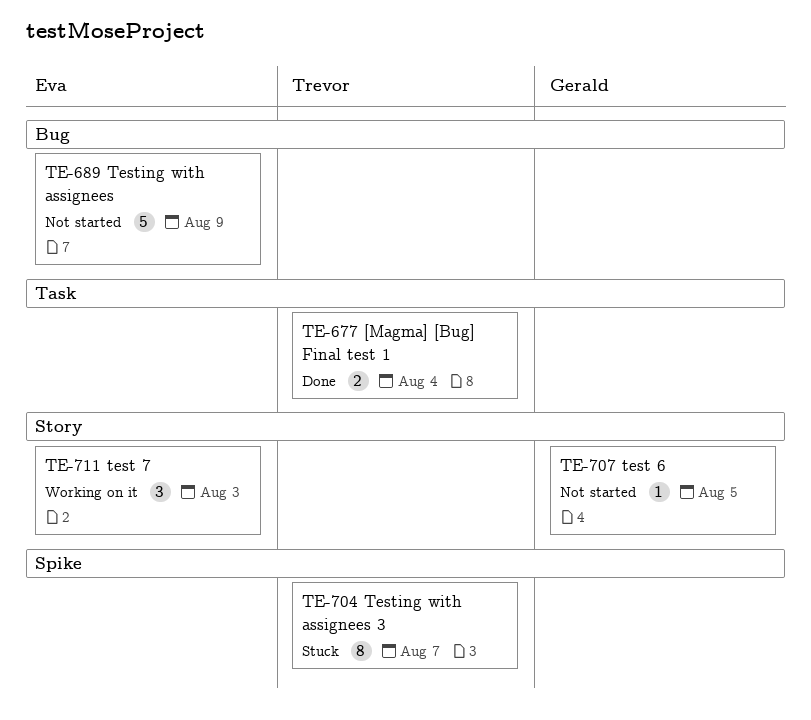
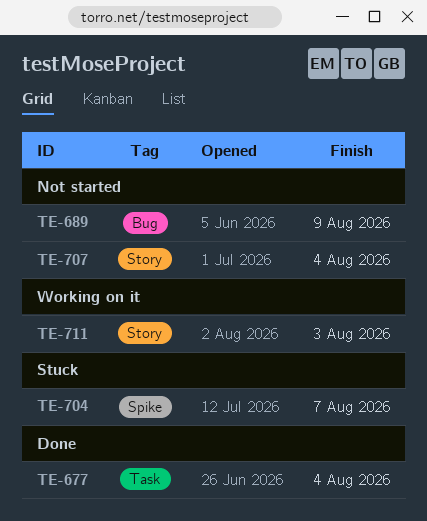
TE-707, due: Aug 5 -> Aug 4

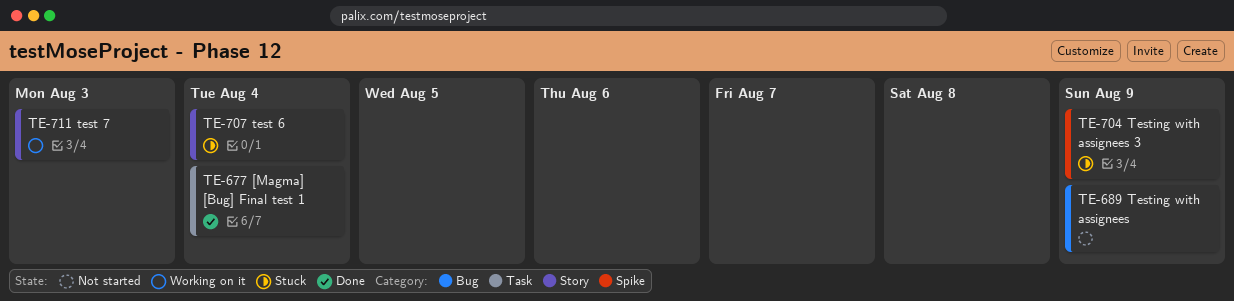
TE-704, due: Aug 7 -> Aug 9
TE-707, status: Not started -> Stuck

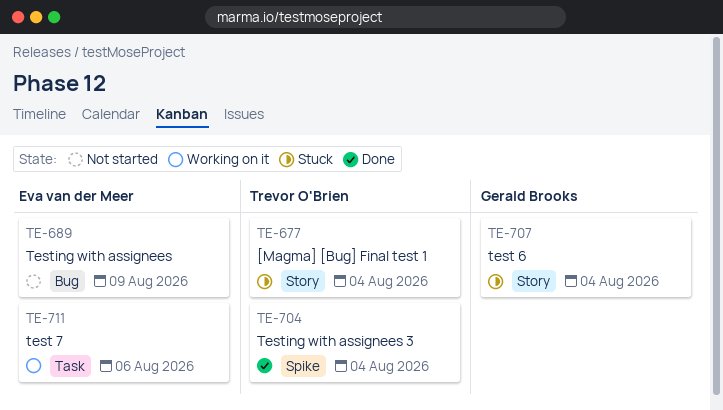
TE-677, status: Done -> Stuck
TE-677, label: Task -> Story
TE-704, status: Stuck -> Done
TE-704, due: Aug 9 -> Aug 4
TE-711, label: Story -> Task
TE-711, due: Aug 3 -> Aug 6

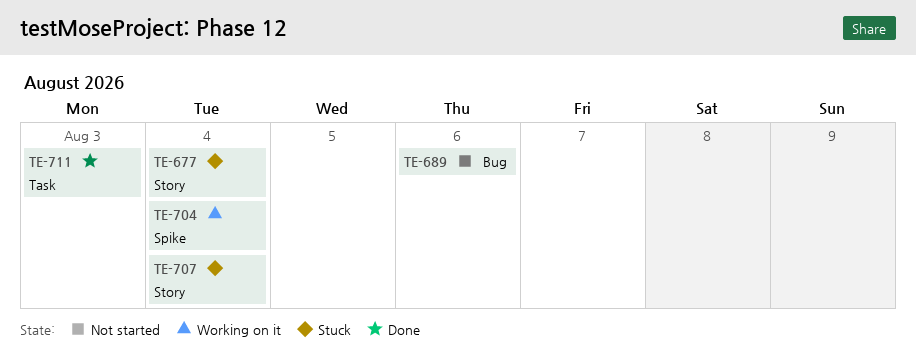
TE-689, due: Aug 9 -> Aug 6
TE-704, status: Done -> Working on it
TE-711, status: Working on it -> Done
TE-711, due: Aug 6 -> Aug 3

